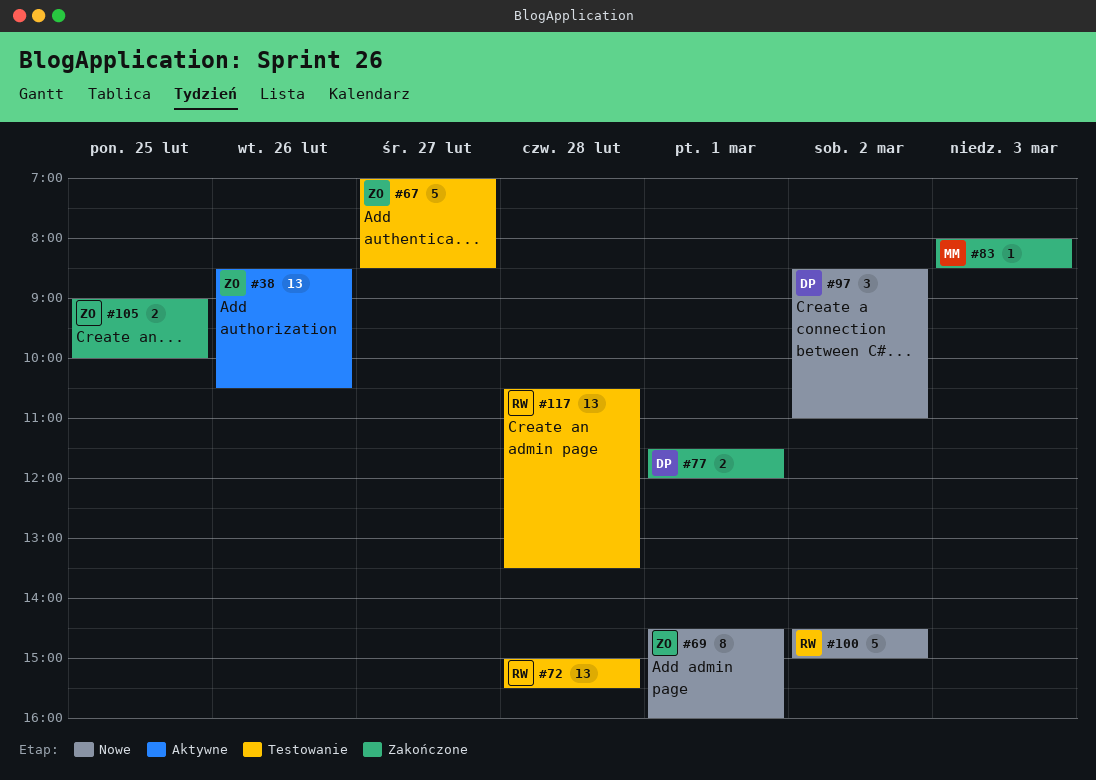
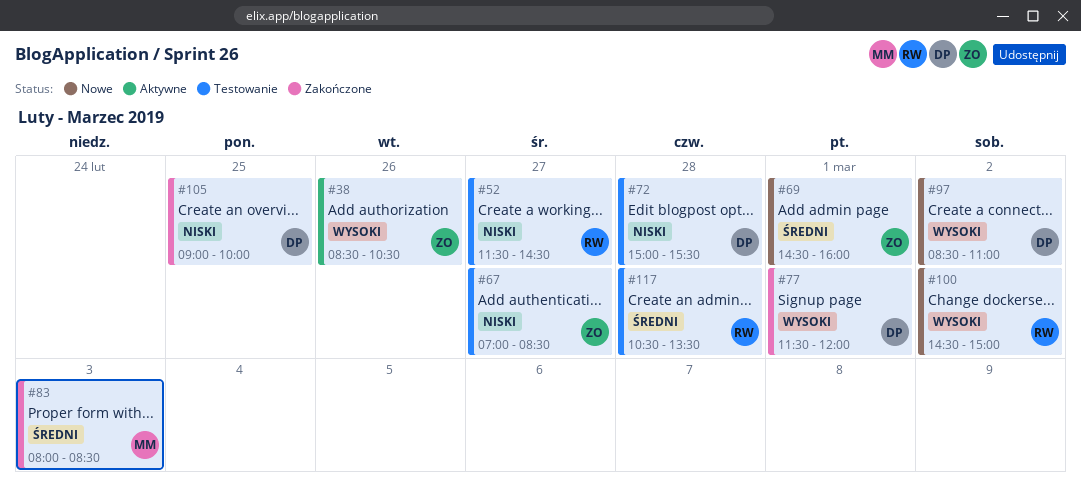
#52: none -> present
#72, owner: RW -> DP
#105, owner: ZO -> DP

